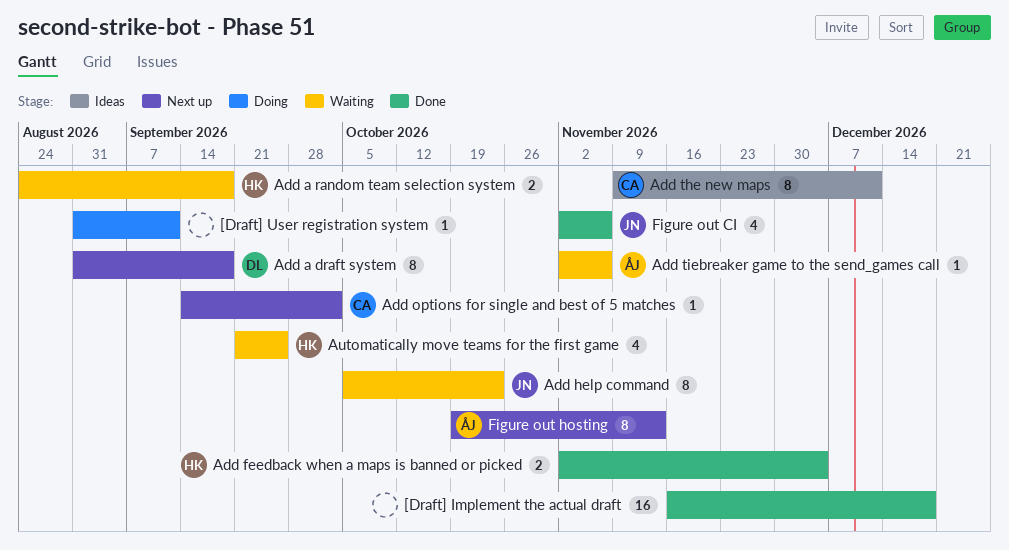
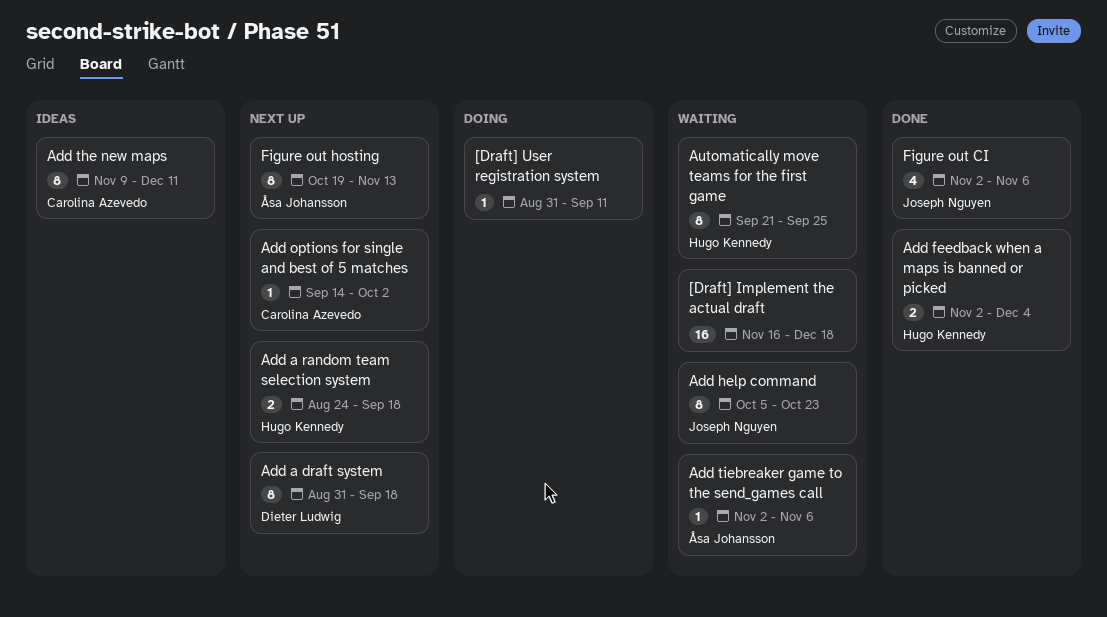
[Draft] Implement the actual draft, status: Done -> Waiting
Add a random team selection system, status: Waiting -> Next up
Automatically move teams for the first game, estimate: 4 -> 8

